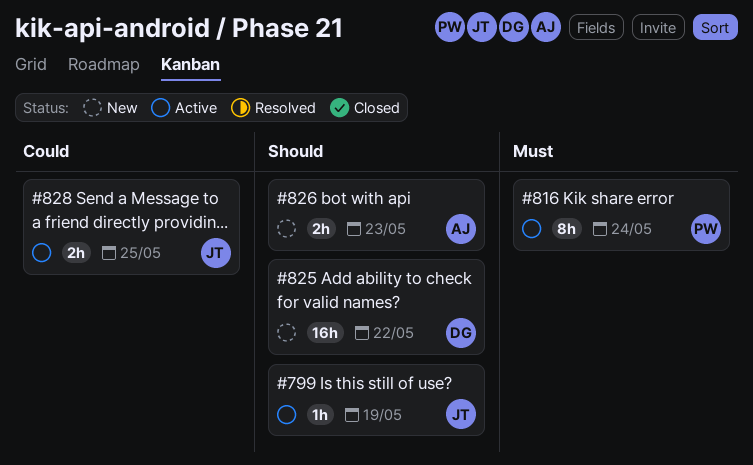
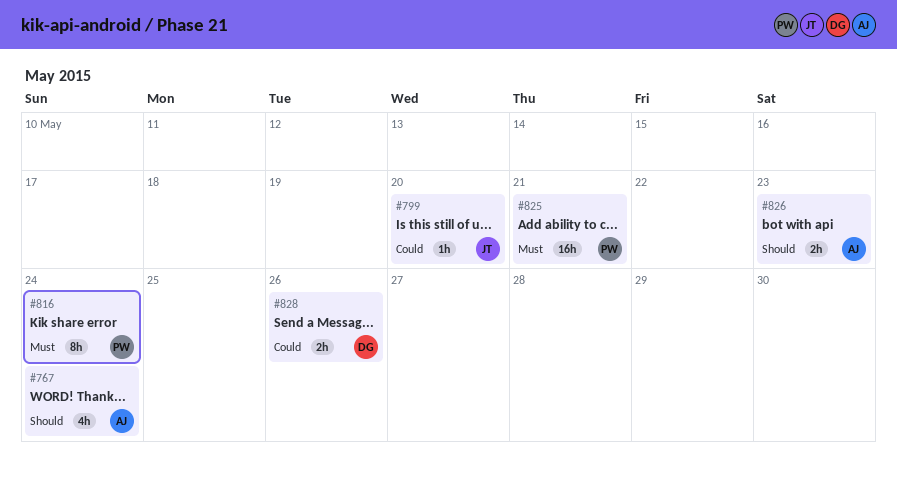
#767: none -> present
#799, priority: Should -> Could
#799, due: May 19 -> May 20
#825, owner: DG -> PW
#825, priority: Should -> Must
#825, due: May 22 -> May 21
#828, owner: JT -> DG
#828, due: May 25 -> May 26

